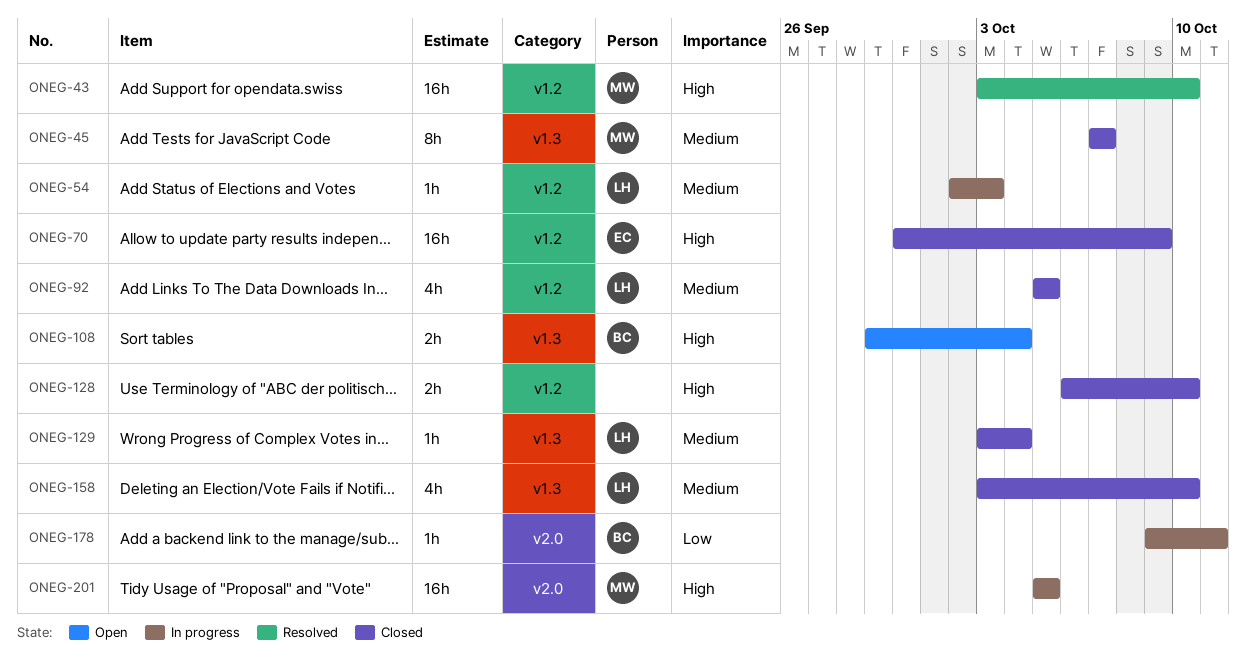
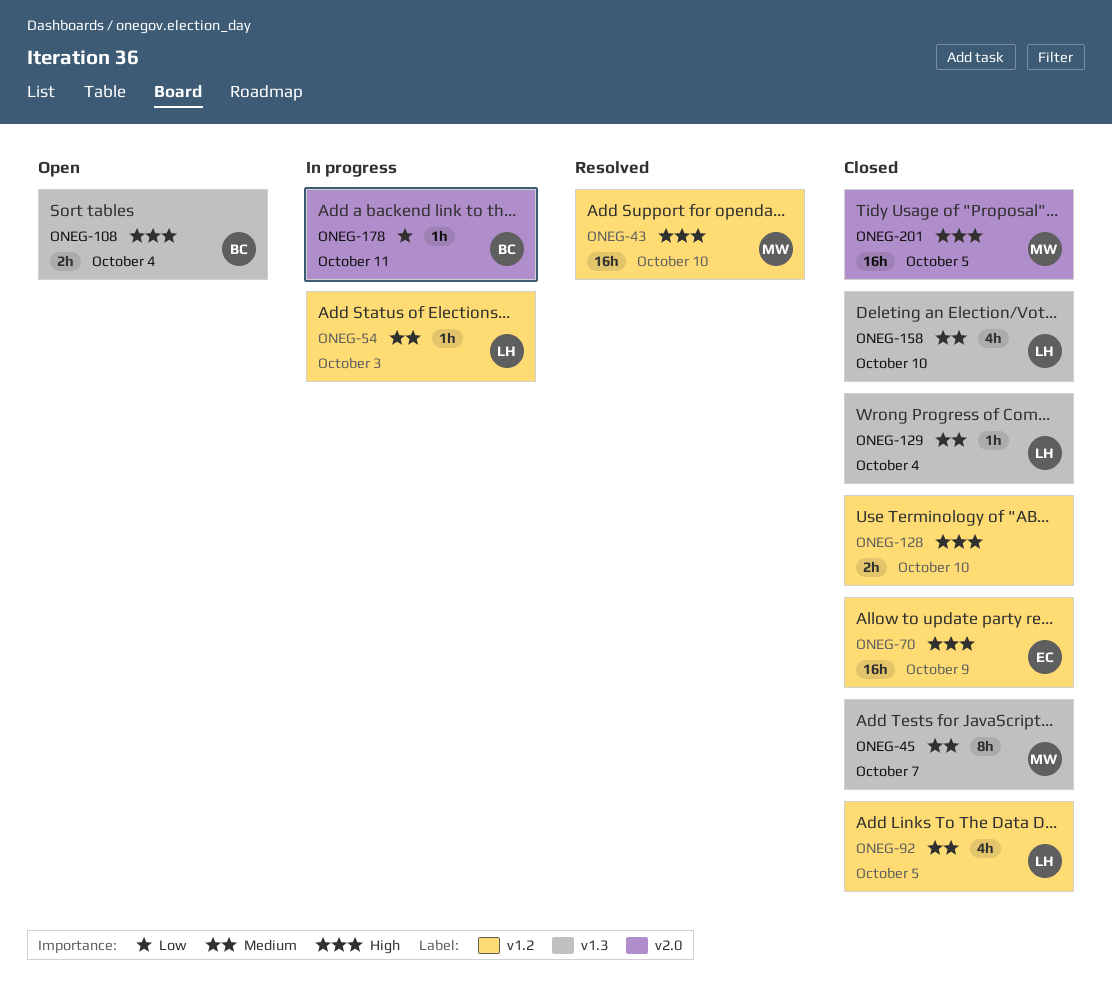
ONEG-201, status: In progress -> Closed

